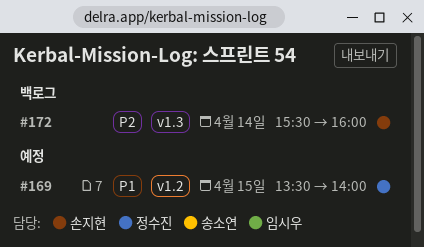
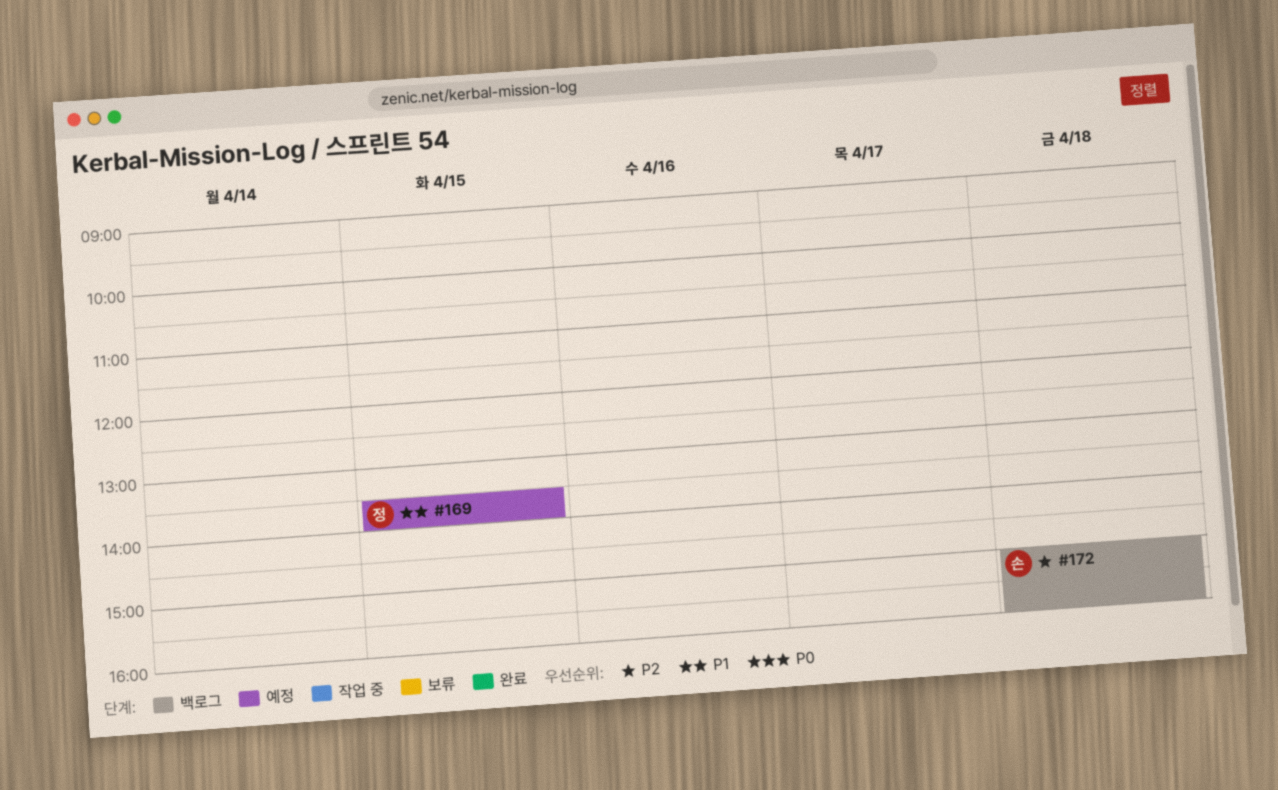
#172, day: Apr 14 -> Apr 18
#172, begins: 15:30 -> 15:00

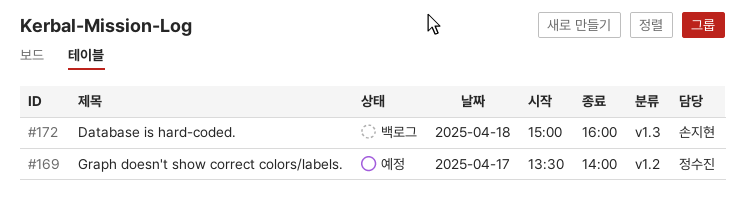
#169, day: Apr 15 -> Apr 17

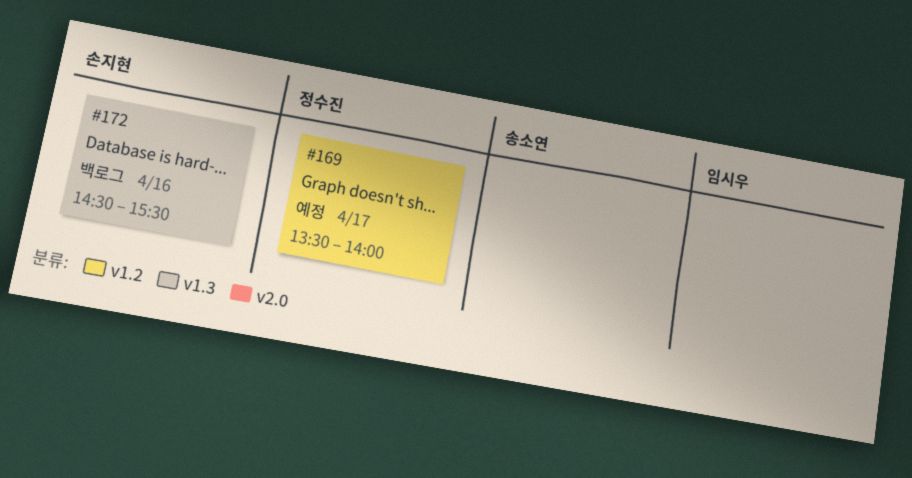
#172, day: Apr 18 -> Apr 16
#172, begins: 15:00 -> 14:30
#172, ends: 16:00 -> 15:30

